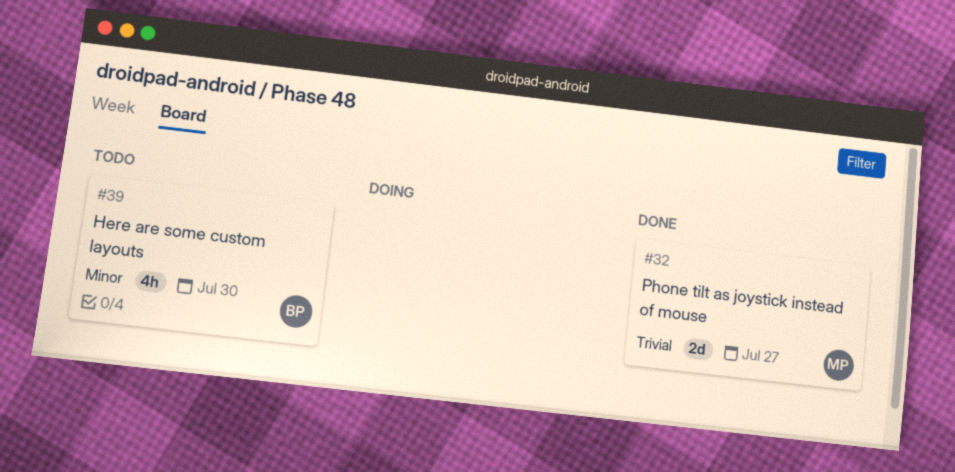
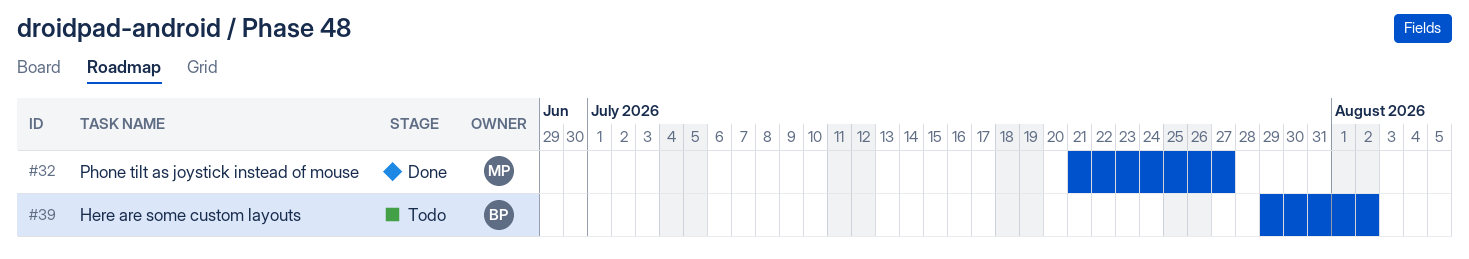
#39, due: Jul 30 -> Aug 2

